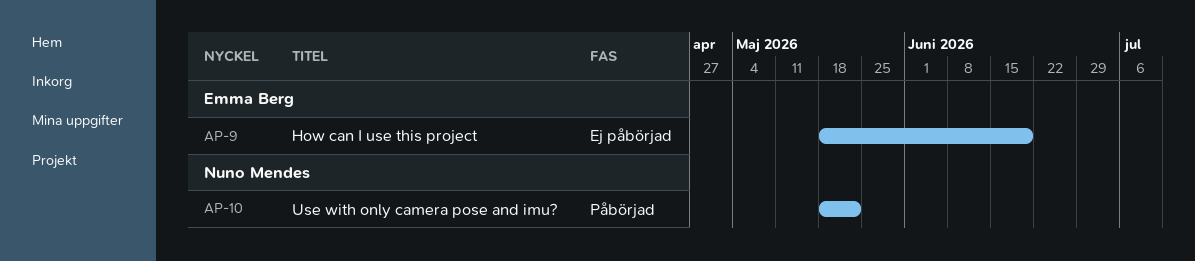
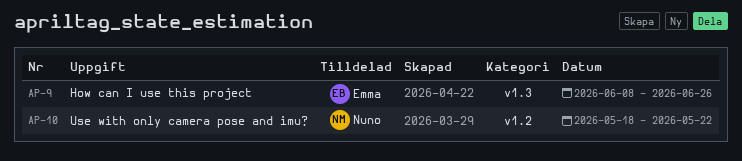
AP-9, start: May 18 -> Jun 8
AP-9, due: Jun 19 -> Jun 26

